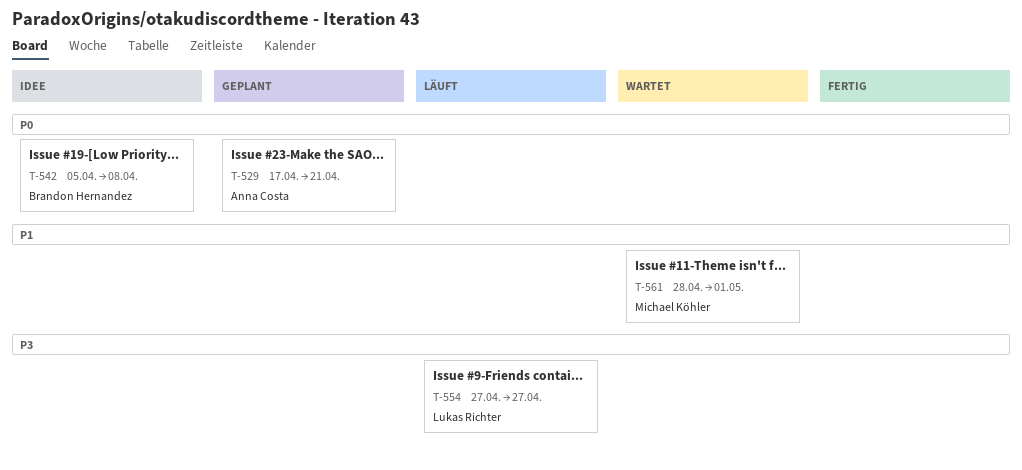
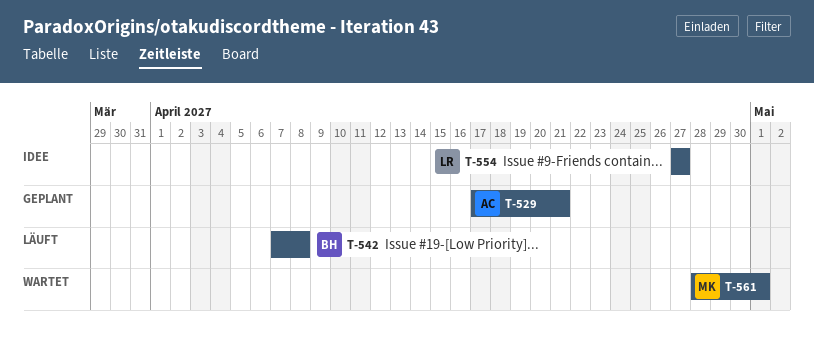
T-542, status: Idee -> Läuft
T-542, start: Apr 5 -> Apr 7
T-554, status: Läuft -> Idee

